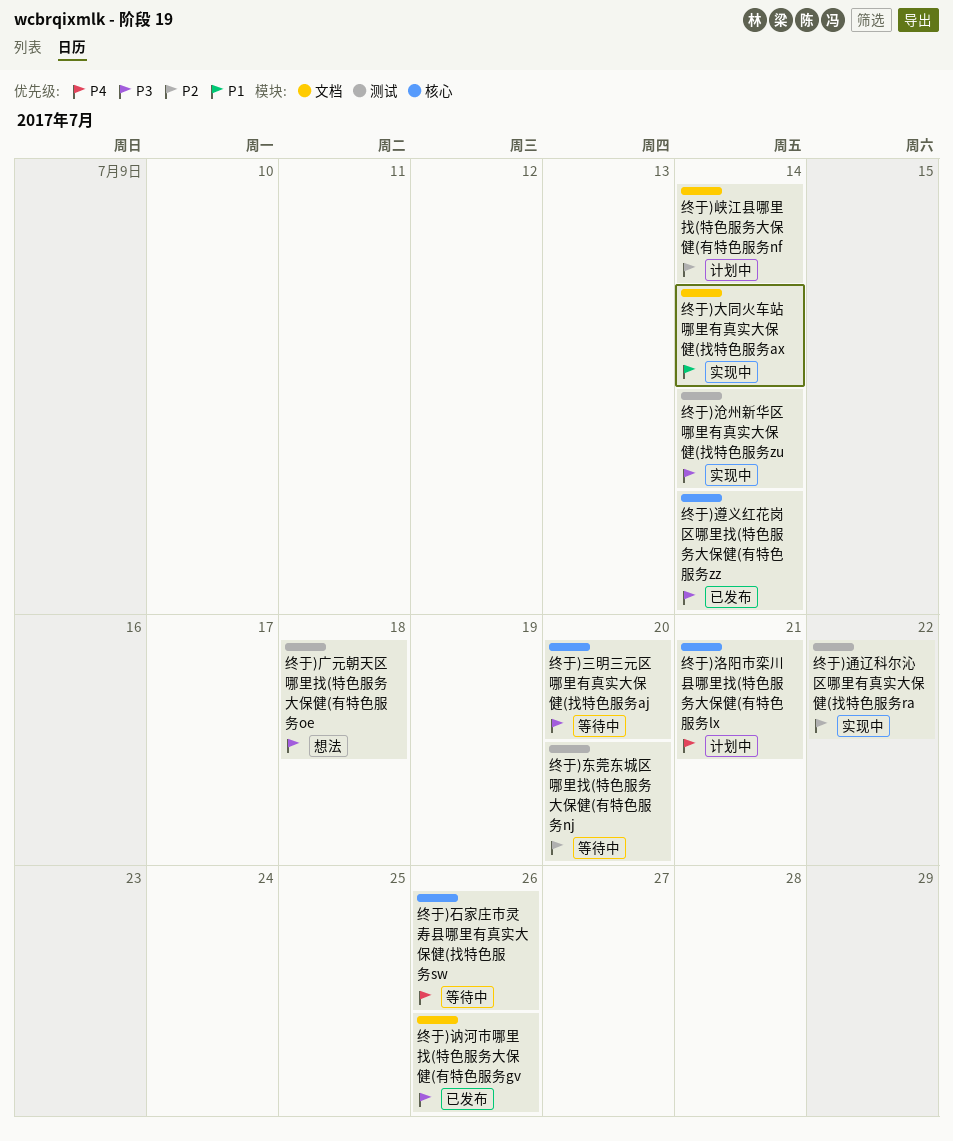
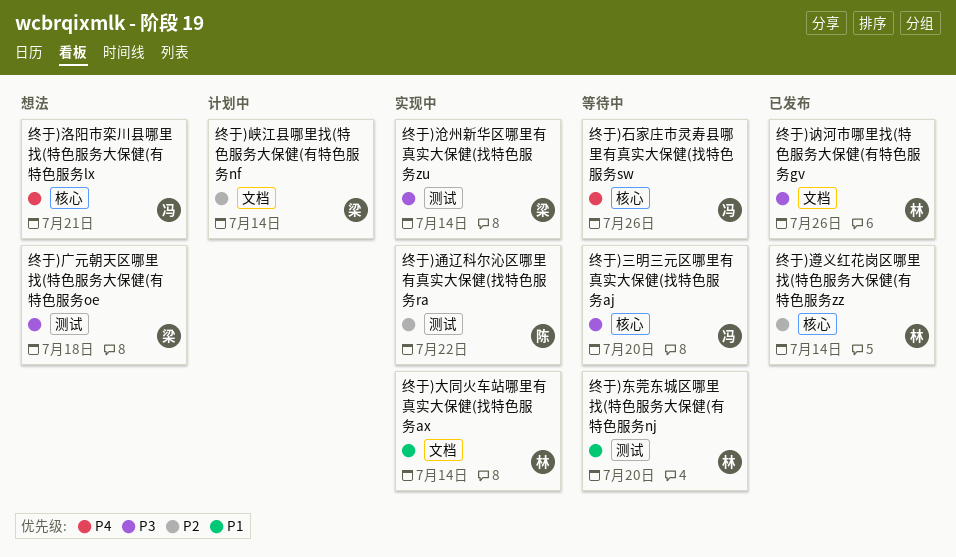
终于)东莞东城区哪里找(特色服务大保健(有特色服务nj, priority: P2 -> P1
终于)洛阳市栾川县哪里找(特色服务大保健(有特色服务lx, status: 计划中 -> 想法
终于)遵义红花岗区哪里找(特色服务大保健(有特色服务zz, priority: P3 -> P2

